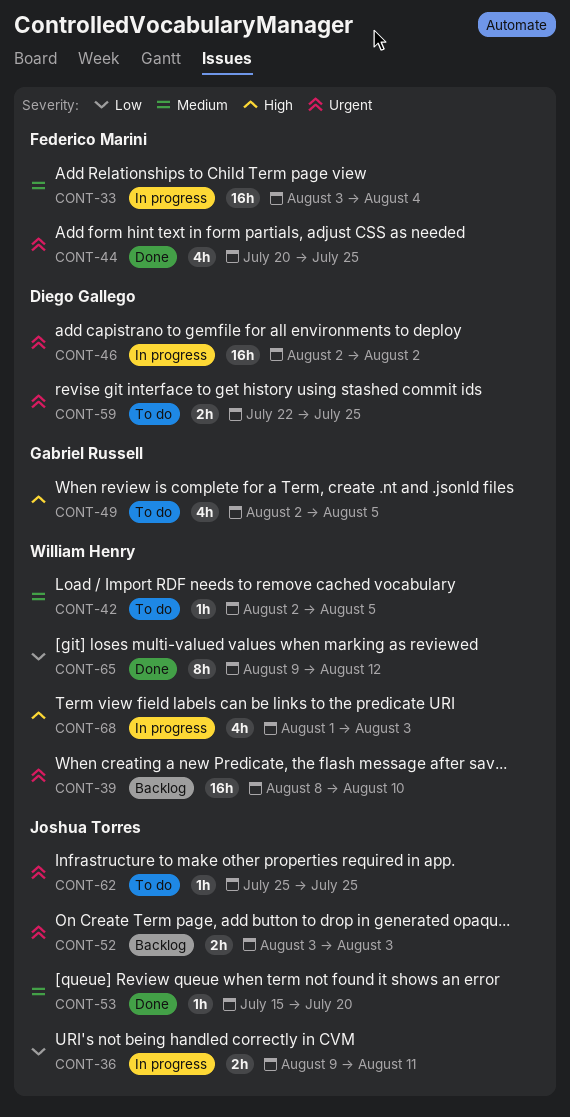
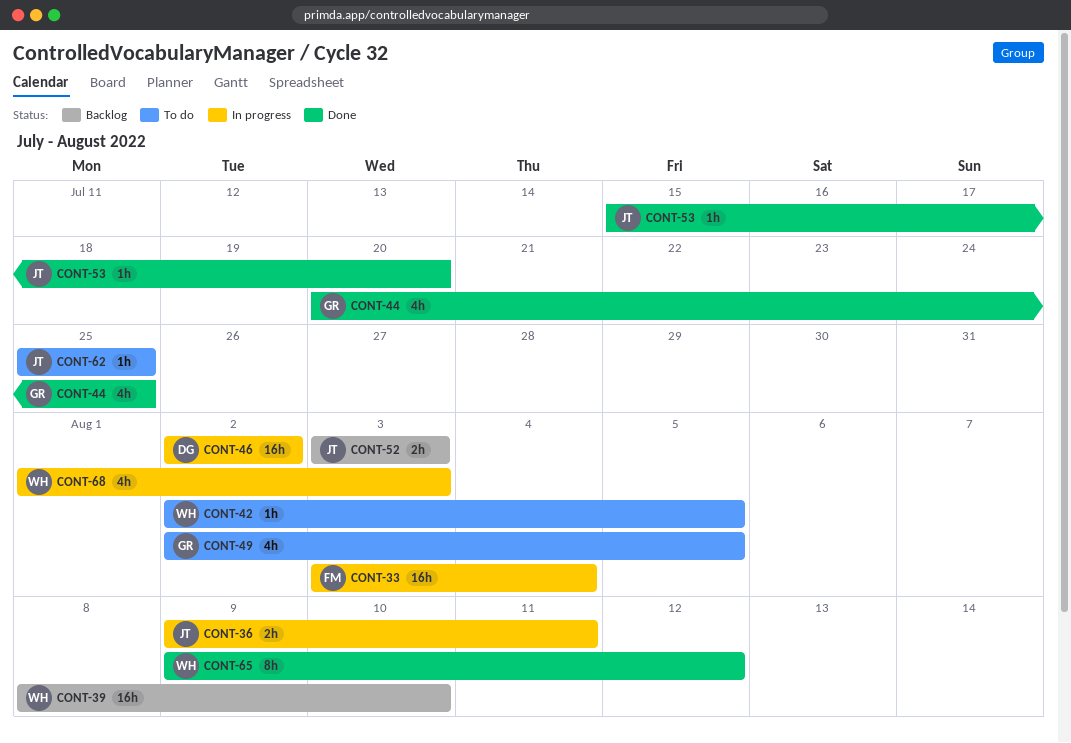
CONT-44, owner: Federico Marini -> Gabriel Russell
CONT-59: present -> none

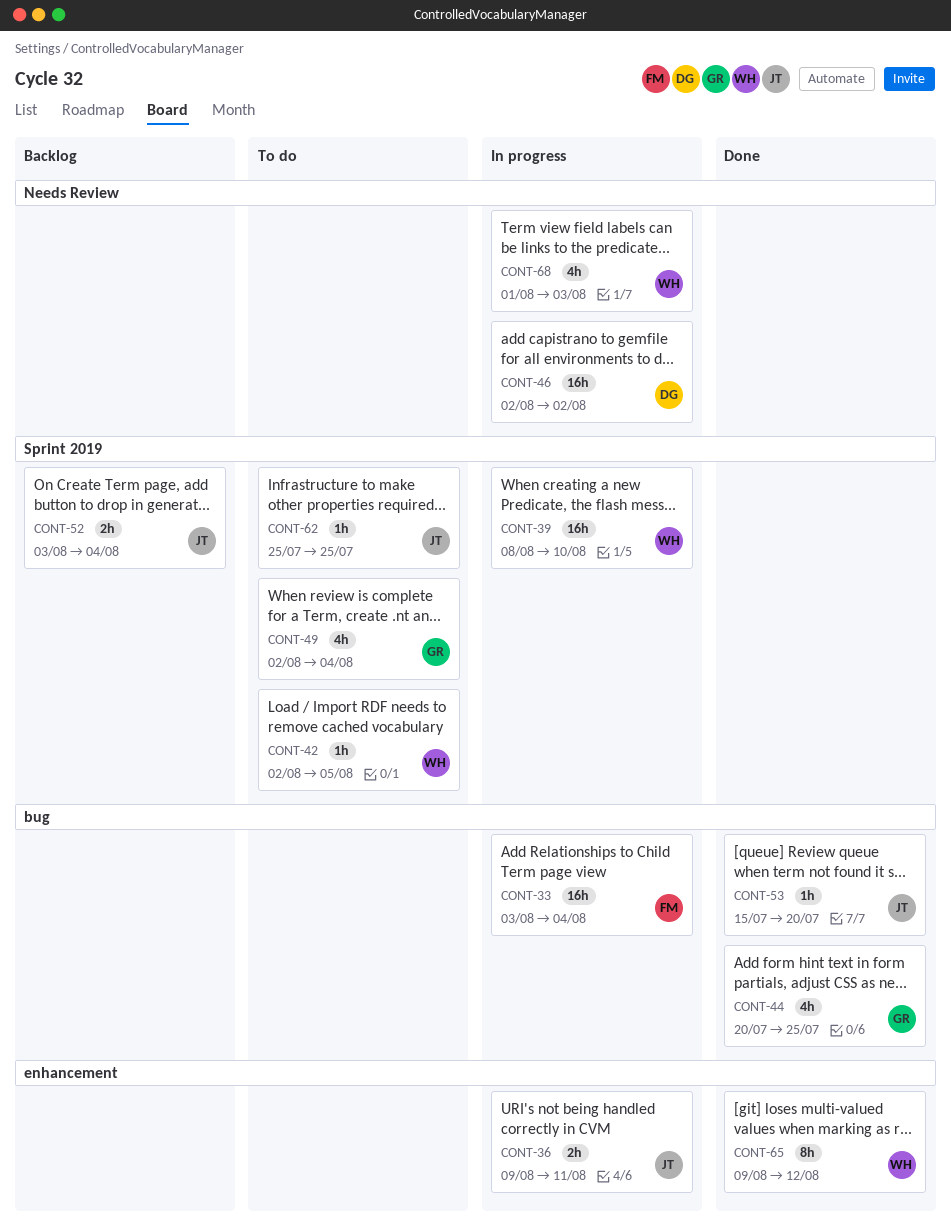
CONT-39, status: Backlog -> In progress
CONT-49, due: Aug 5 -> Aug 4
CONT-52, due: Aug 3 -> Aug 4

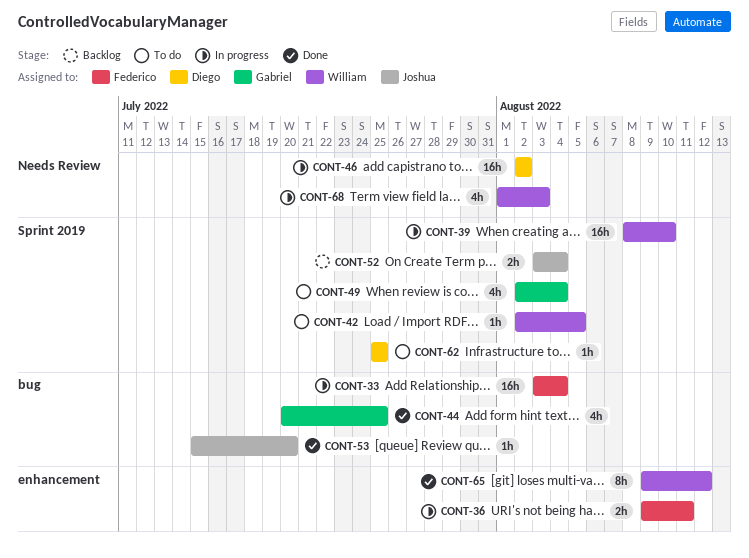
CONT-36, owner: Joshua -> Federico
CONT-62, owner: Joshua -> Diego

